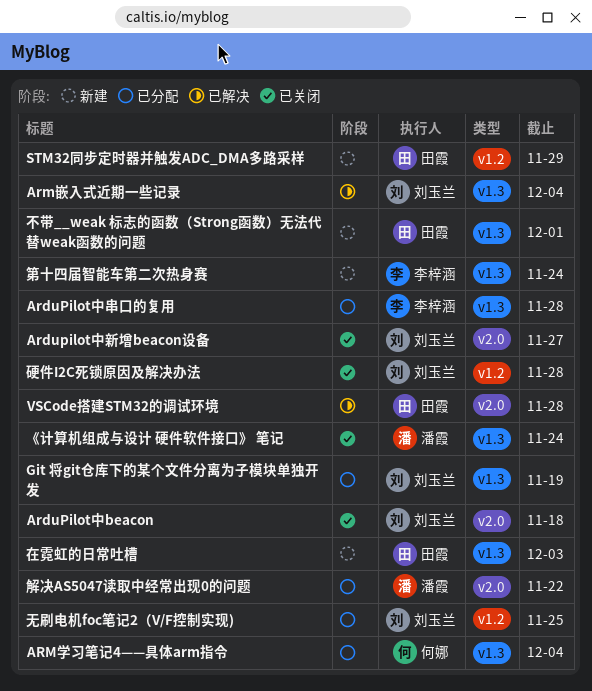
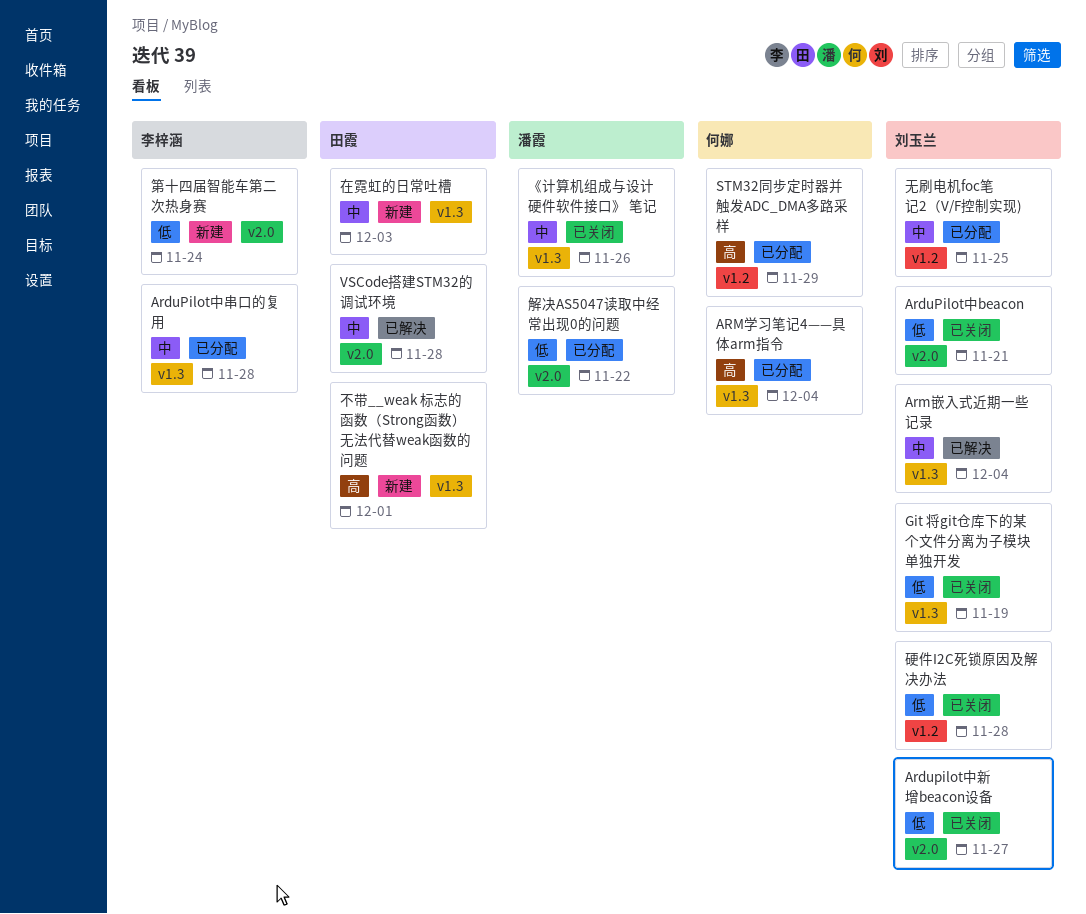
ArduPilot中beacon, due: Nov 18 -> Nov 21
Git 将git仓库下的某个文件分离为子模块单独开发, status: 已分配 -> 已关闭
STM32同步定时器并触发ADC_DMA多路采样, status: 新建 -> 已分配
STM32同步定时器并触发ADC_DMA多路采样, owner: 田霞 -> 何娜
《计算机组成与设计 硬件软件接口》 笔记, due: Nov 24 -> Nov 26
第十四届智能车第二次热身赛, label: v1.3 -> v2.0

